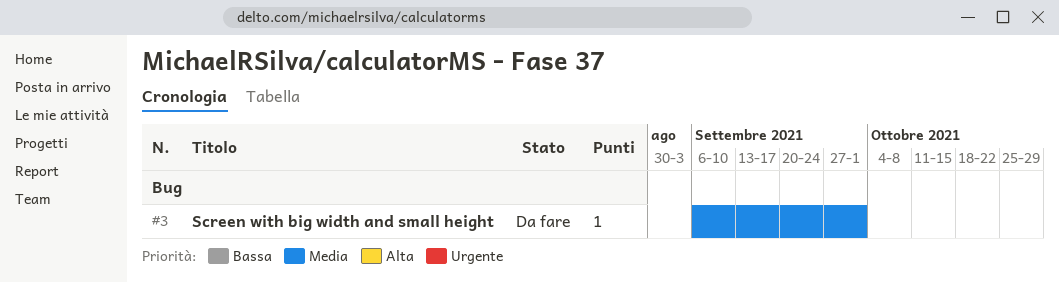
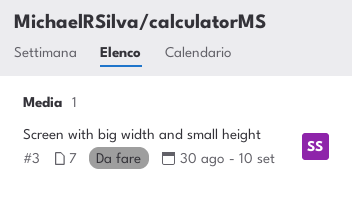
#3, start: Sep 6 -> Aug 30
#3, due: Oct 1 -> Sep 10

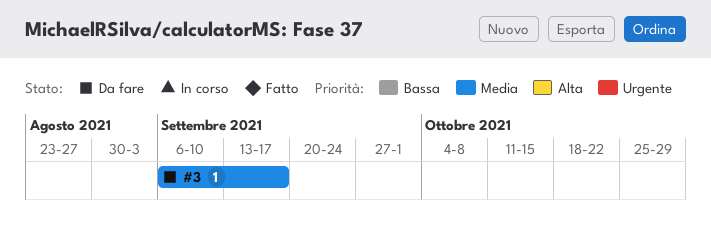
#3, start: Aug 30 -> Sep 6
#3, due: Sep 10 -> Sep 17

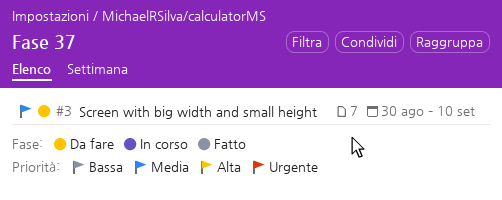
#3, start: Sep 6 -> Aug 30
#3, due: Sep 17 -> Sep 10

